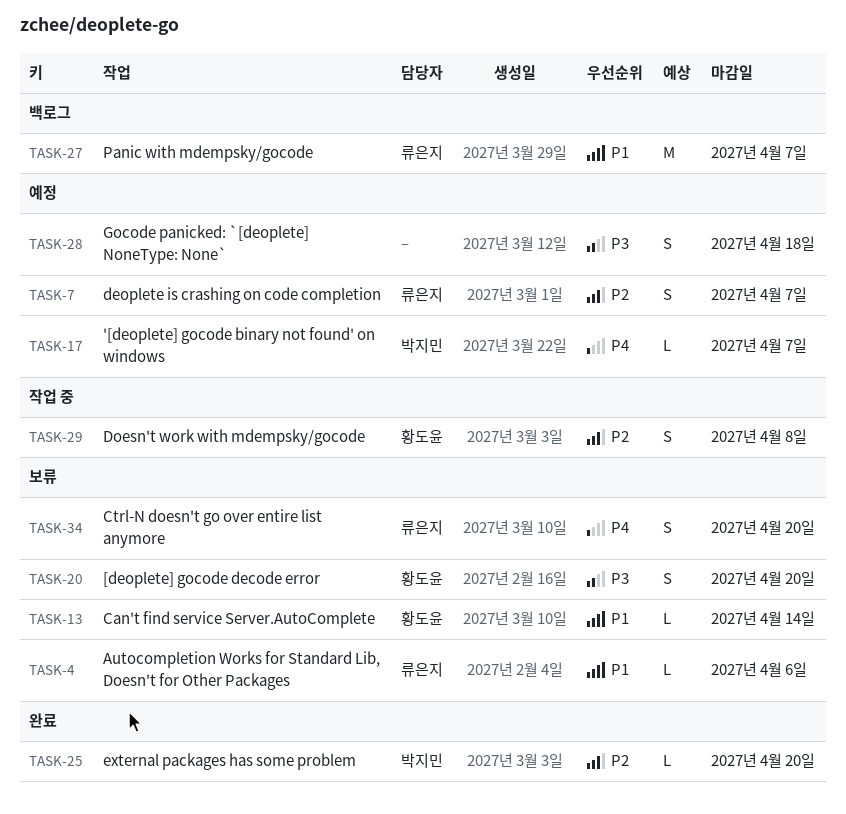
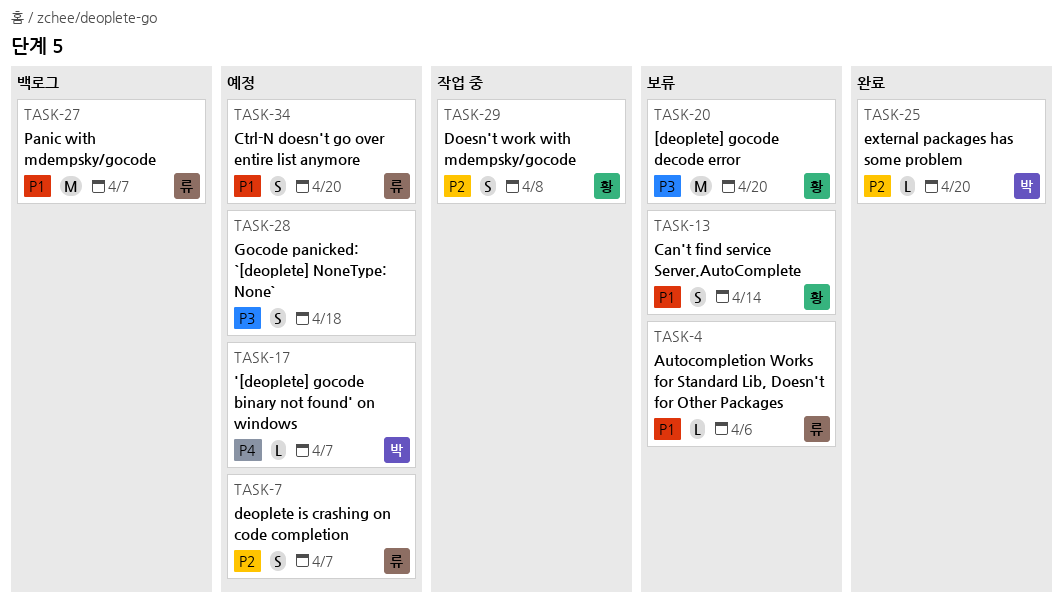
TASK-13, estimate: L -> S
TASK-20, estimate: S -> M
TASK-34, status: 보류 -> 예정
TASK-34, priority: P4 -> P1

